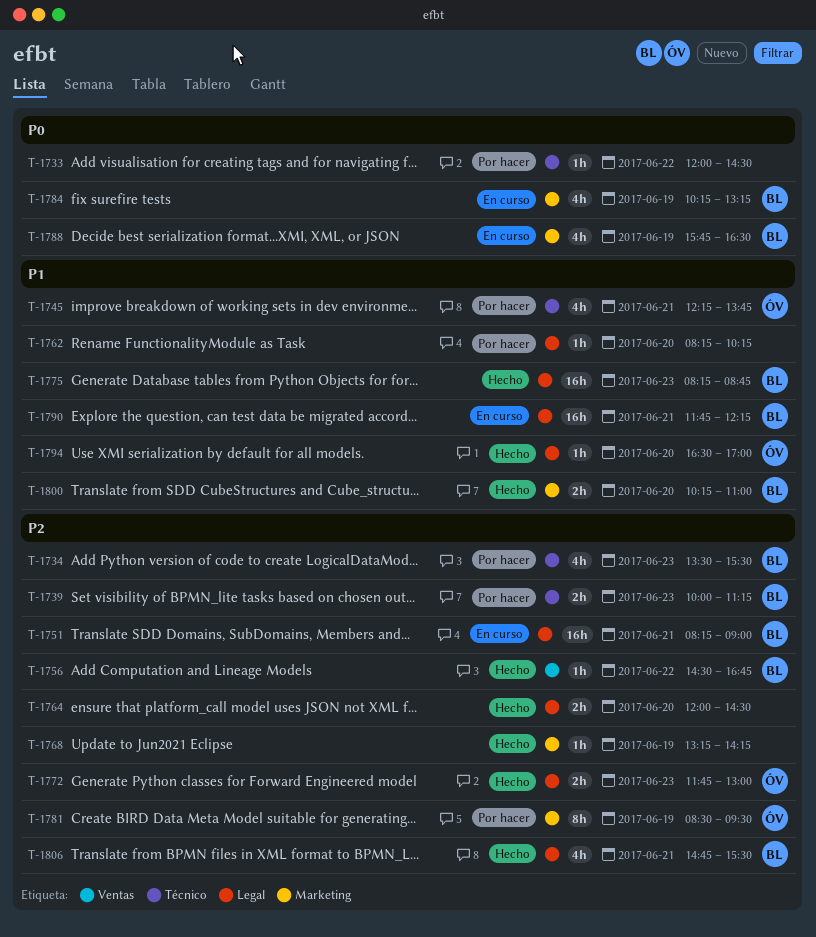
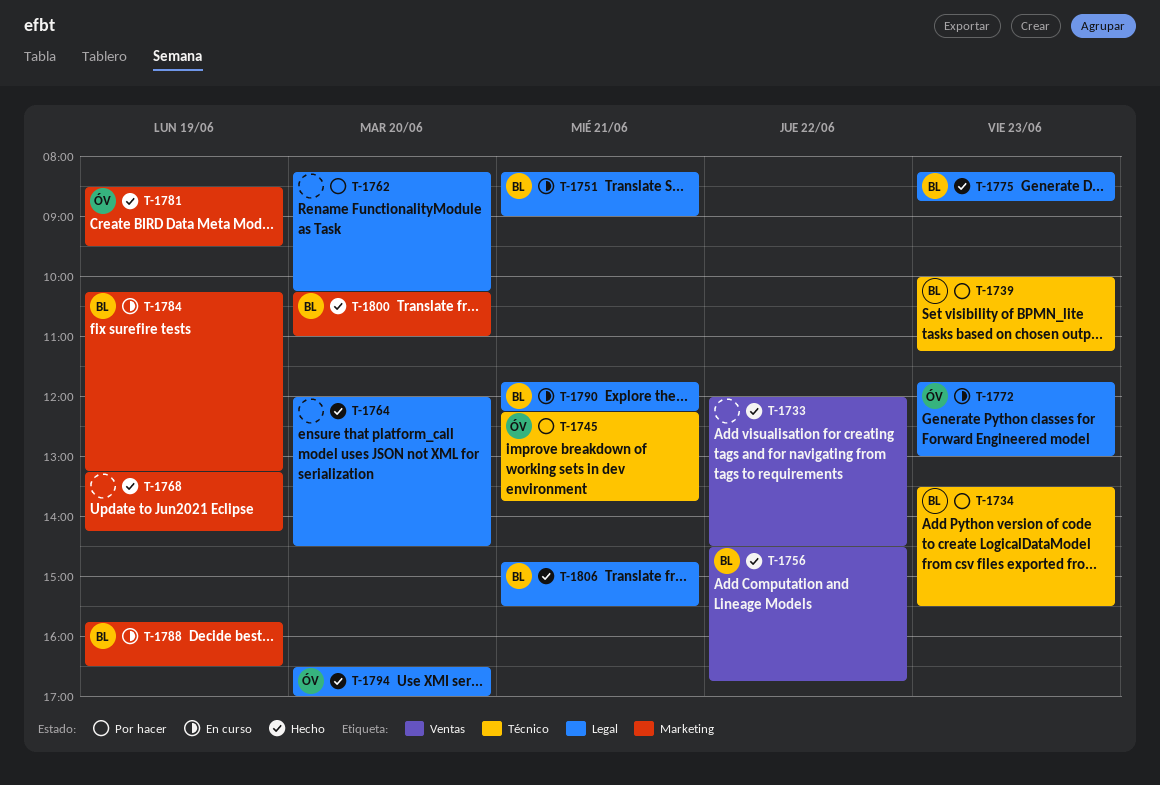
T-1733, status: Por hacer -> Hecho
T-1733, label: Técnico -> Ventas
T-1772, status: Hecho -> En curso
T-1781, status: Por hacer -> Hecho

